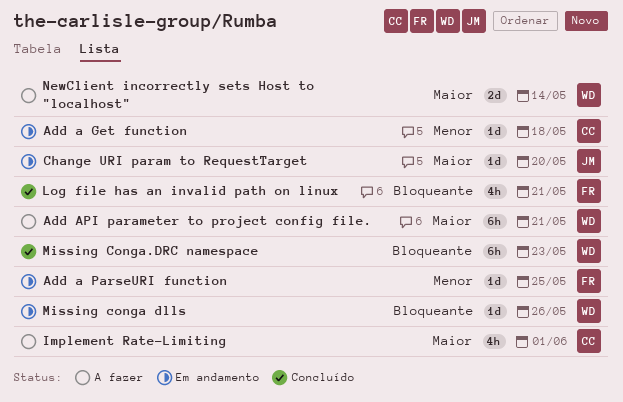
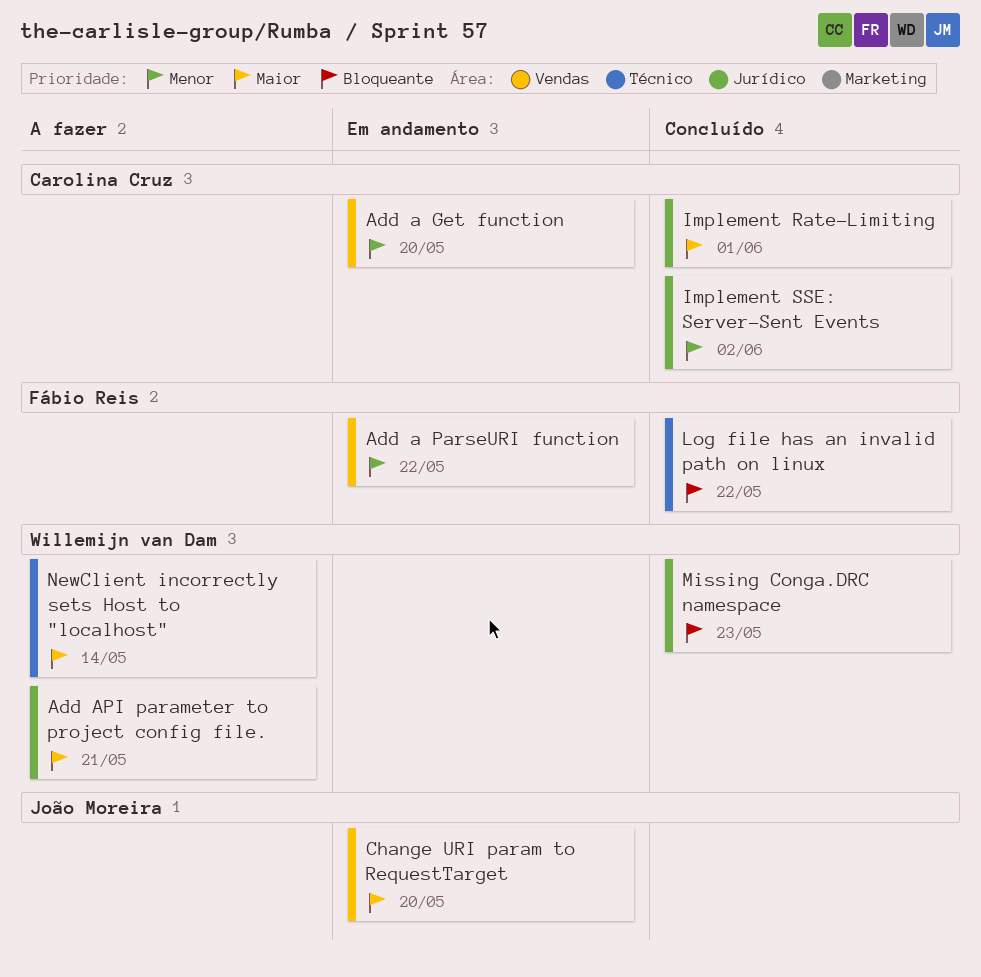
Add a Get function, due: May 18 -> May 20
Add a ParseURI function, due: May 25 -> May 22
Implement Rate-Limiting, status: A fazer -> Concluído
Implement SSE: Server-Sent Events: none -> present
Log file has an invalid path on linux, due: May 21 -> May 22
Missing conga dlls: present -> none

